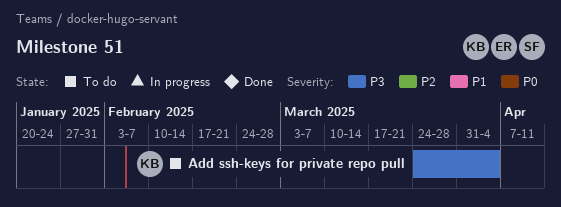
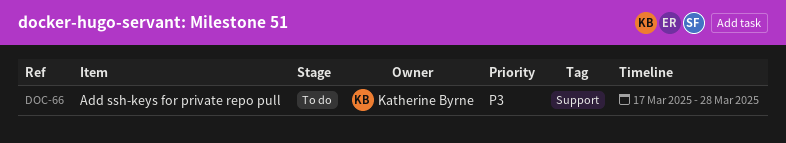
Add ssh-keys for private repo pull, start: Mar 24 -> Mar 17
Add ssh-keys for private repo pull, due: Apr 4 -> Mar 28

